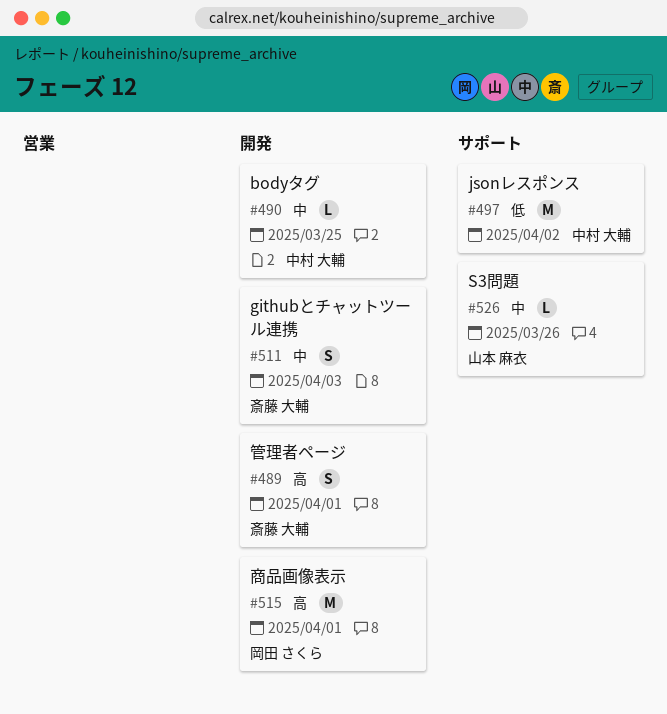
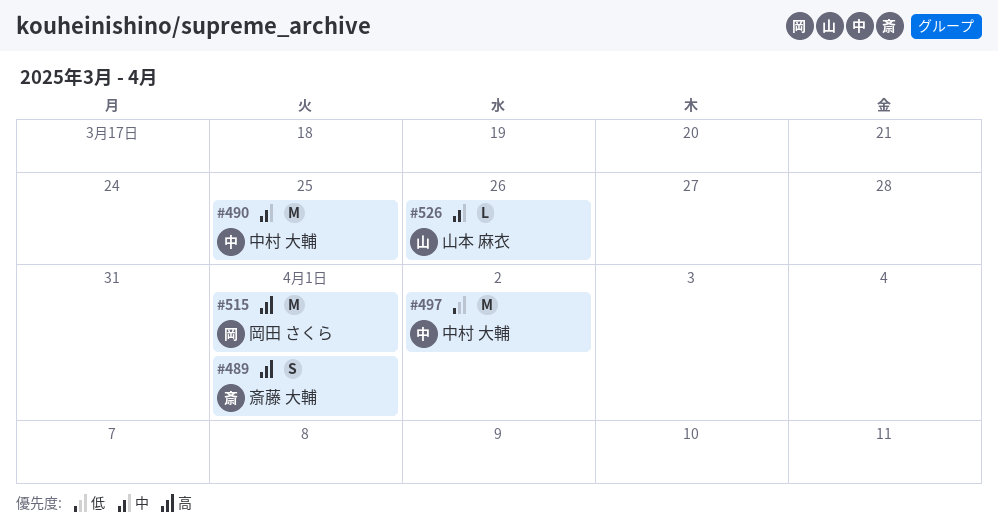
#490, estimate: L -> M
#511: present -> none

